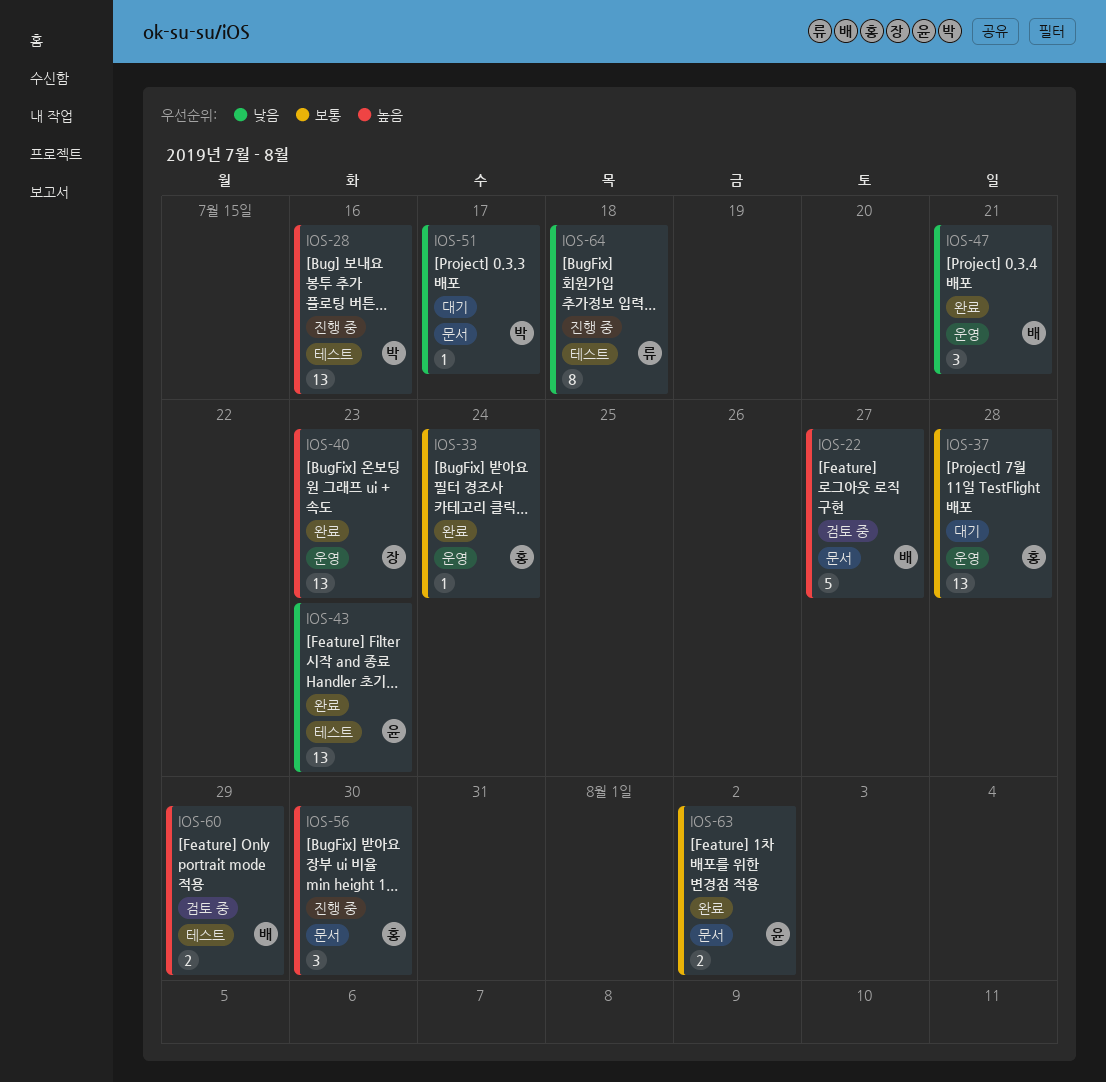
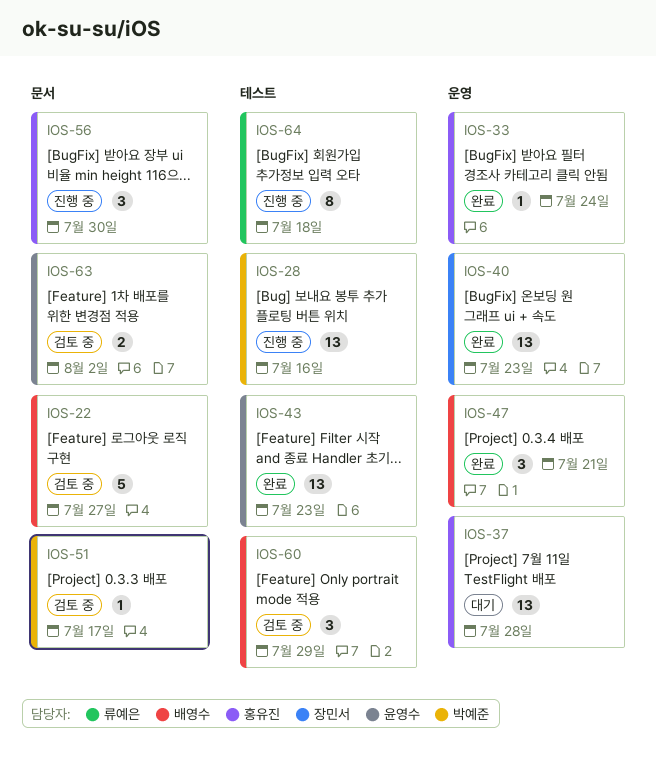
IOS-51, status: 대기 -> 검토 중
IOS-60, estimate: 2 -> 3
IOS-63, status: 완료 -> 검토 중

